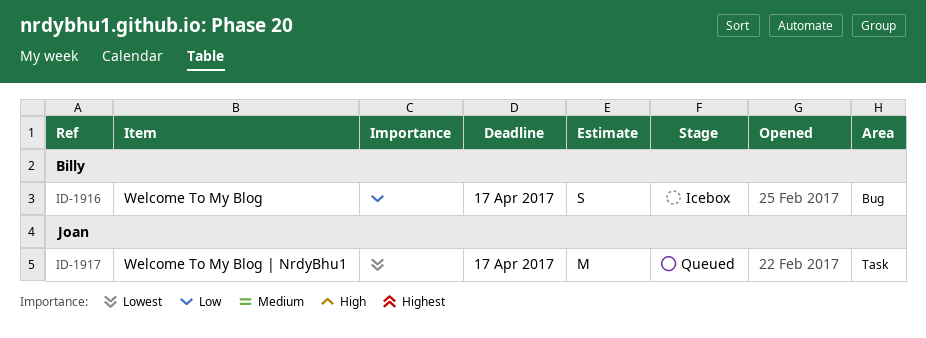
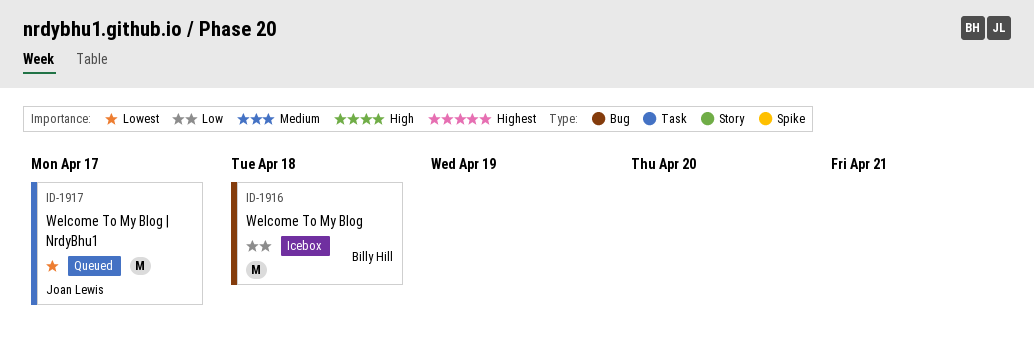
ID-1916, estimate: S -> M
ID-1916, due: Apr 17 -> Apr 18

